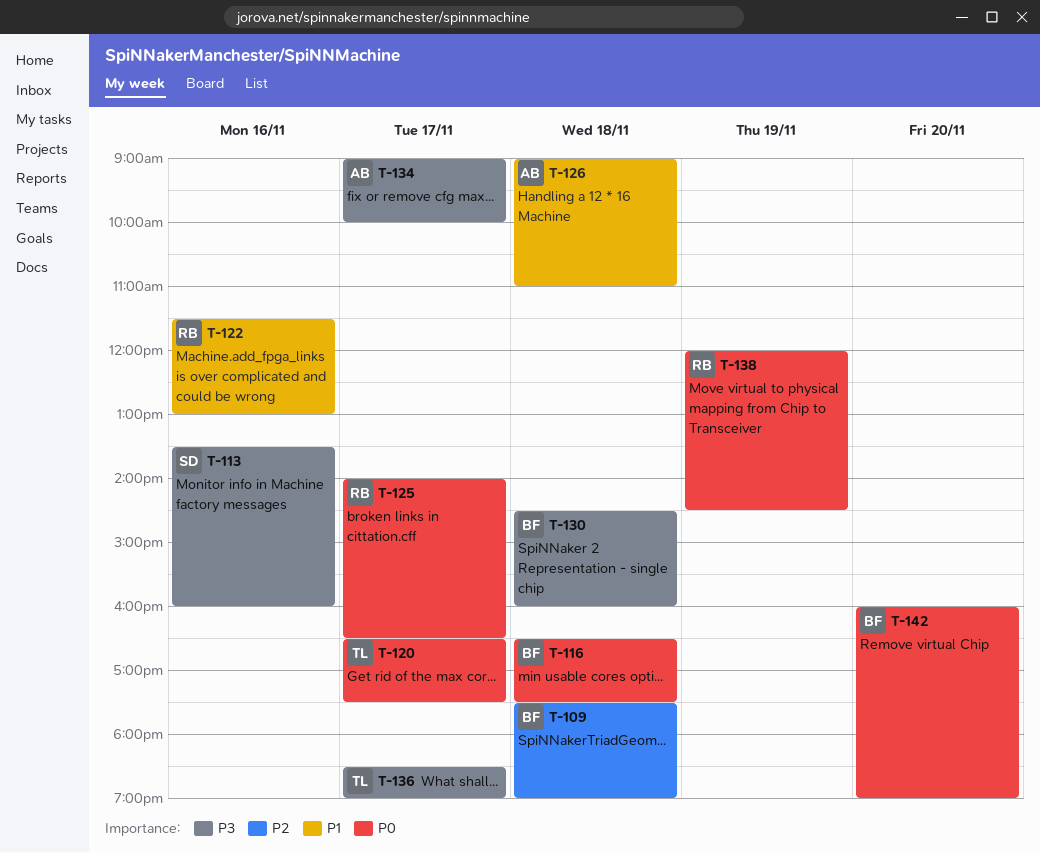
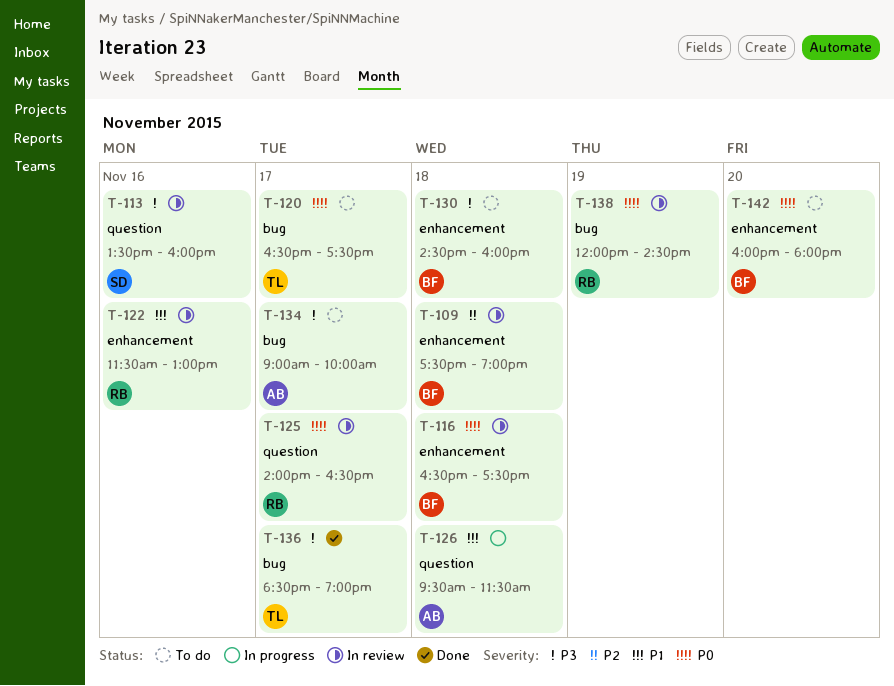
T-126, begins: 09:00 -> 09:30
T-126, ends: 11:00 -> 11:30
T-142, ends: 19:00 -> 18:00

